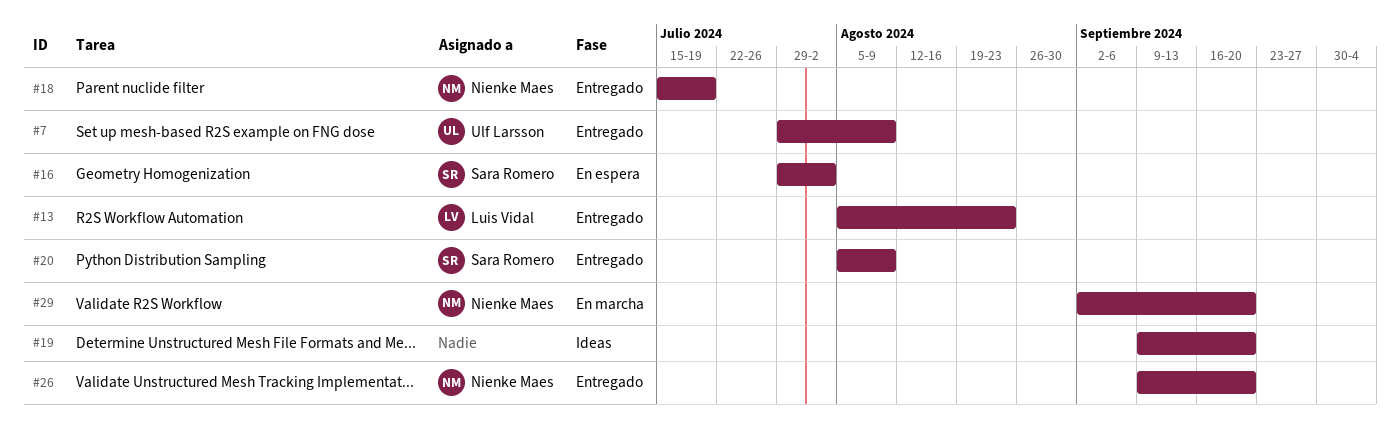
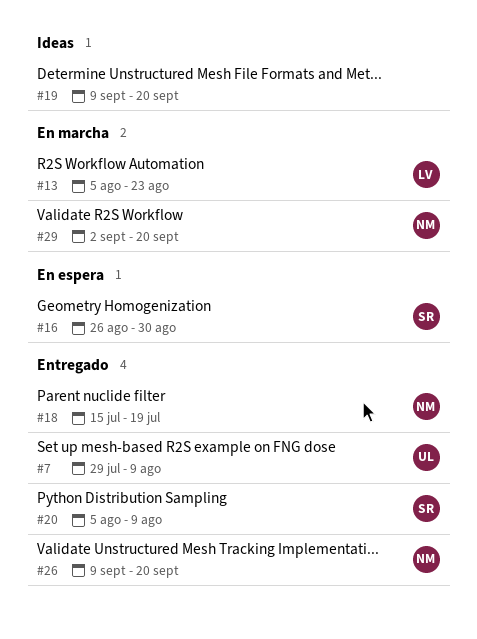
#13, status: Entregado -> En marcha
#16, start: Jul 29 -> Aug 26
#16, due: Aug 2 -> Aug 30

